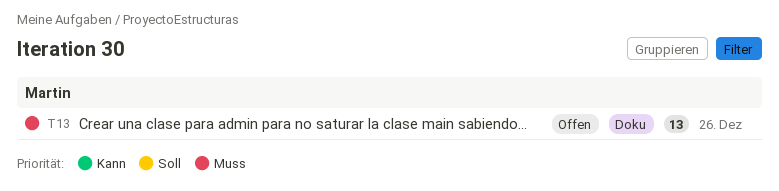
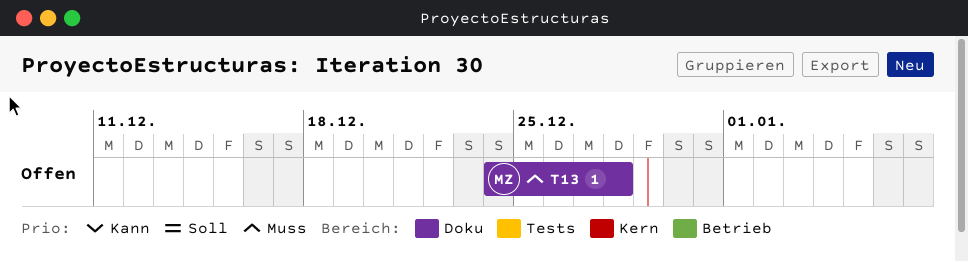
T13, estimate: 13 -> 1
T13, due: Dec 26 -> Dec 28

